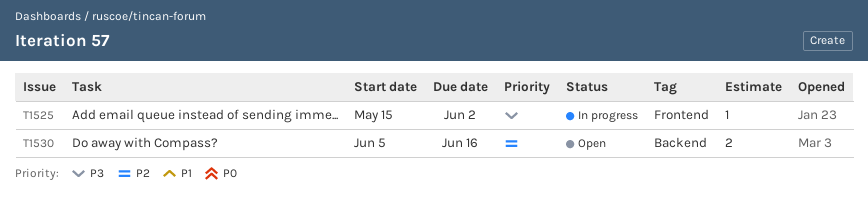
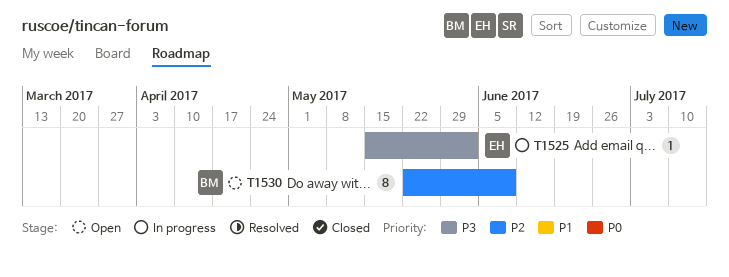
T1530, estimate: 2 -> 8
T1530, start: Jun 5 -> May 22
T1530, due: Jun 16 -> Jun 9

